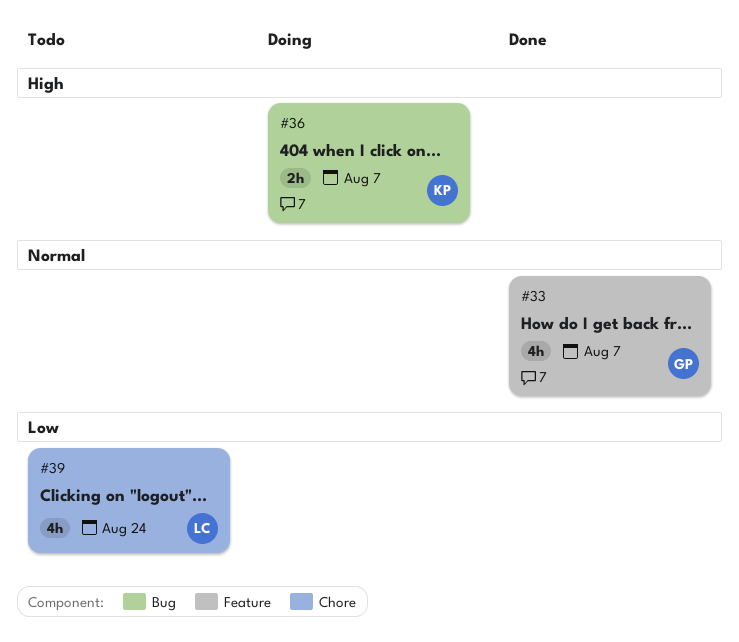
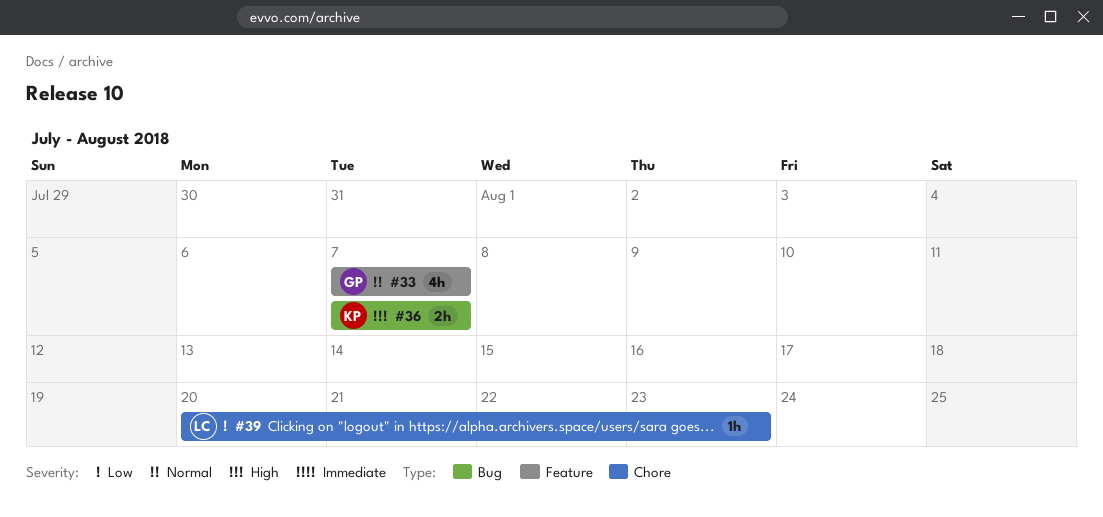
#39, estimate: 4h -> 1h
#39, due: Aug 24 -> Aug 23

